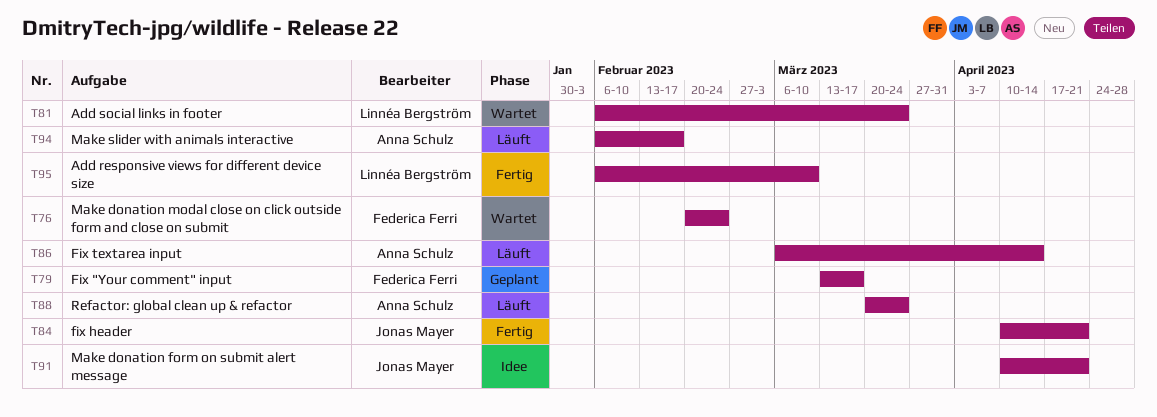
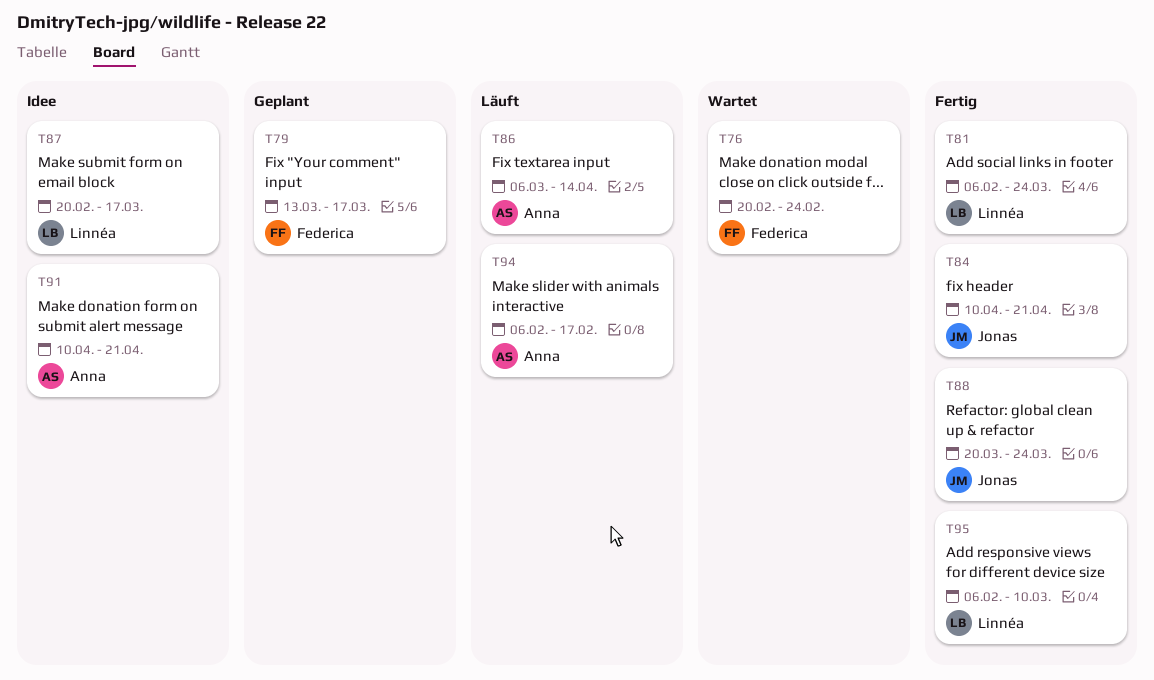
T81, status: Wartet -> Fertig
T87: none -> present
T88, status: Läuft -> Fertig
T88, owner: Anna Schulz -> Jonas Mayer
T91, owner: Jonas Mayer -> Anna Schulz

